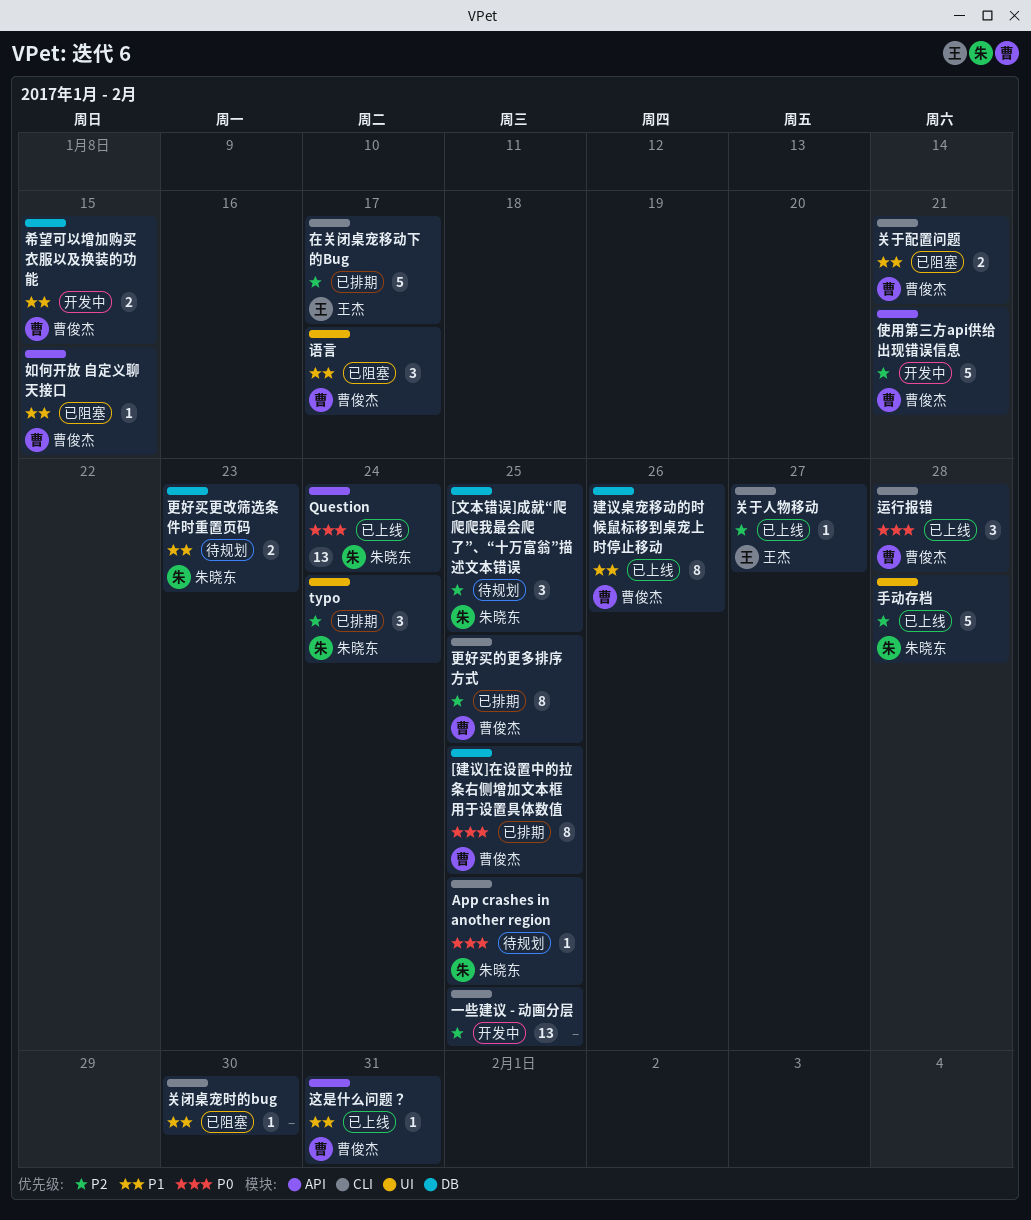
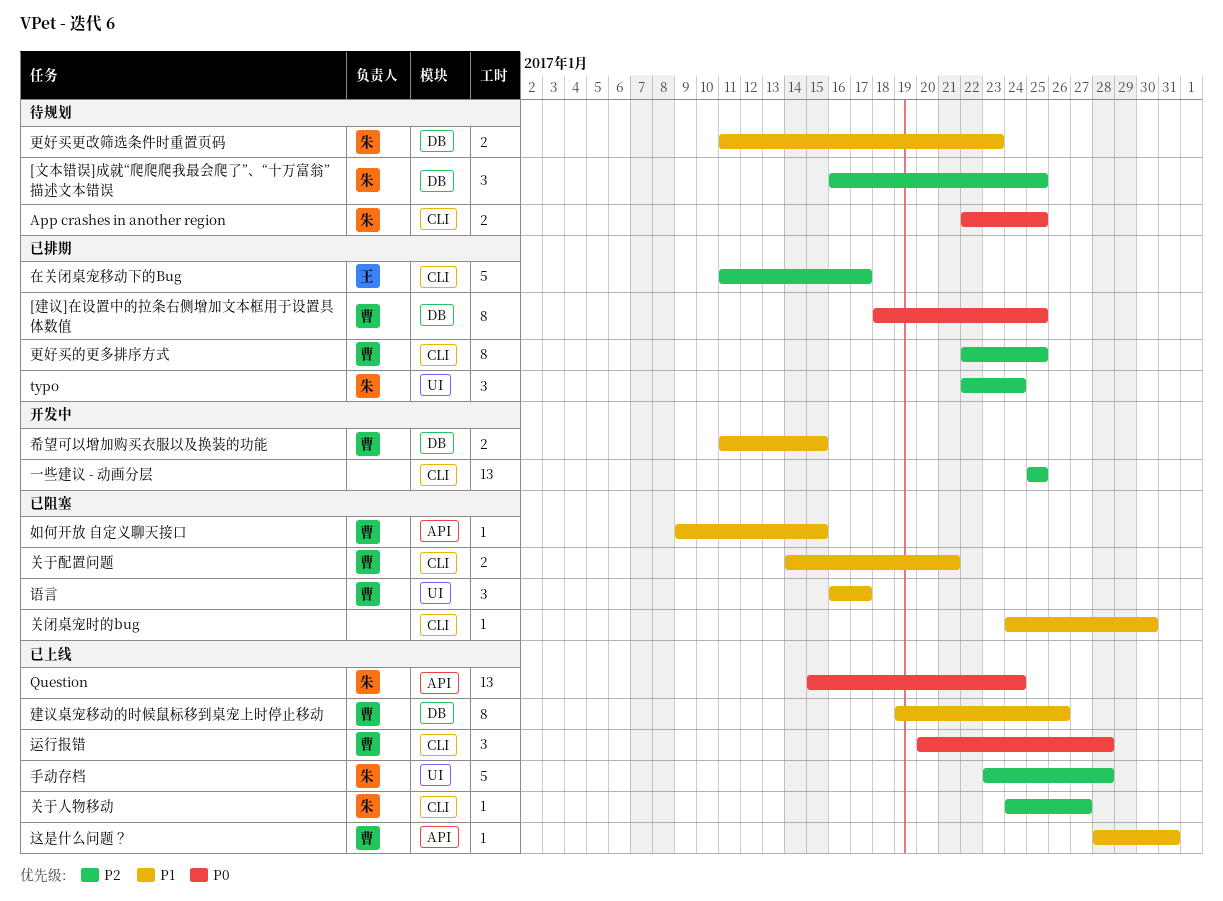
App crashes in another region, estimate: 1 -> 2
使用第三方api供给出现错误信息: present -> none
关于人物移动, owner: 王杰 -> 朱晓东

